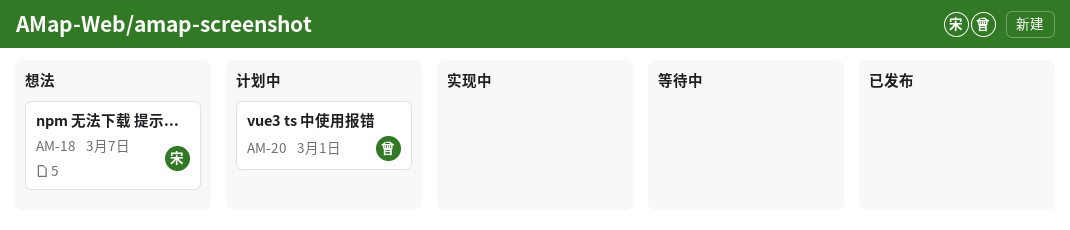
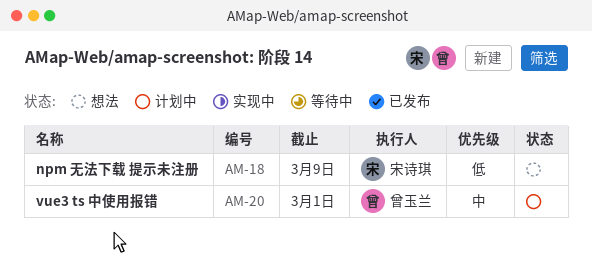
AM-18, due: Mar 7 -> Mar 9

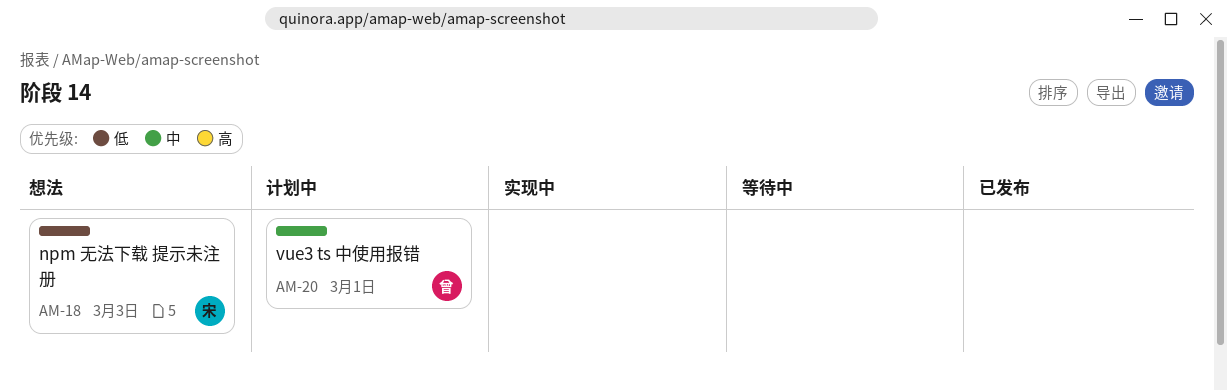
AM-18, due: Mar 9 -> Mar 3

